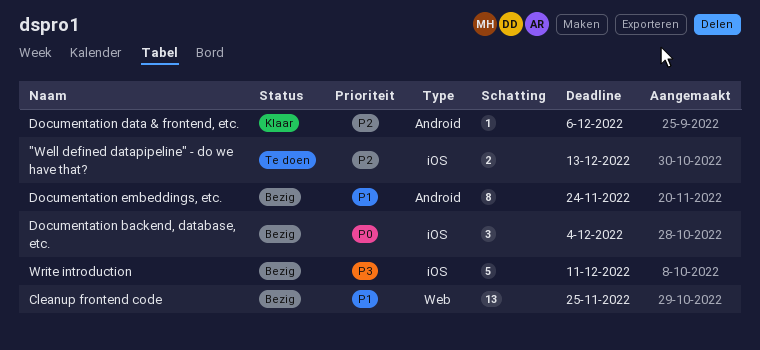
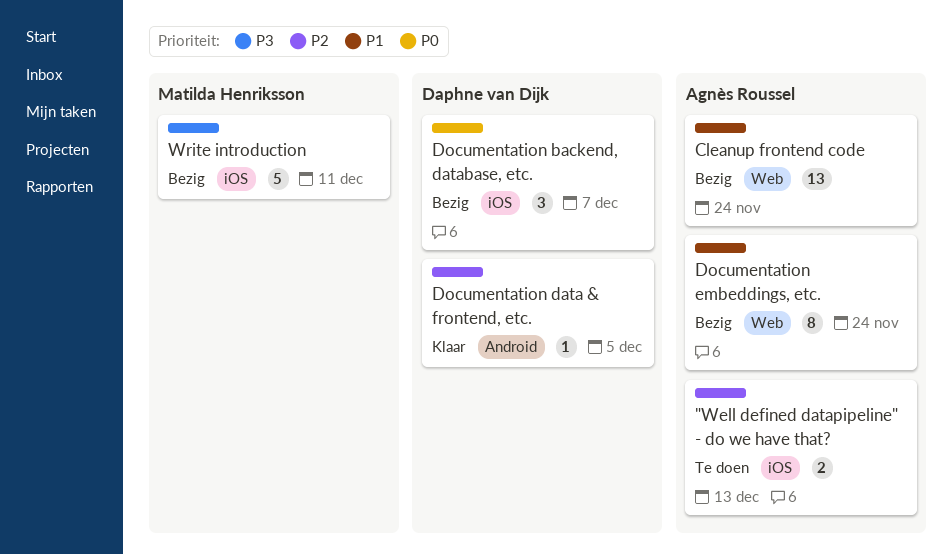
Cleanup frontend code, due: Nov 25 -> Nov 24
Documentation backend, database, etc., due: Dec 4 -> Dec 7
Documentation data & frontend, etc., due: Dec 6 -> Dec 5
Documentation embeddings, etc., label: Android -> Web

